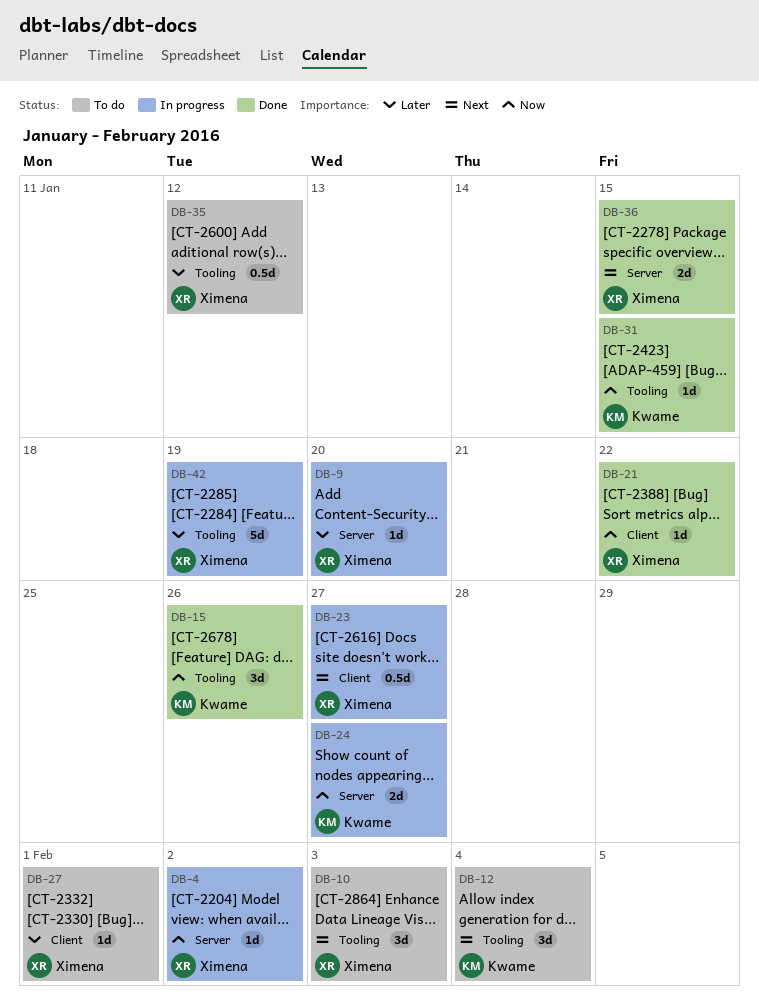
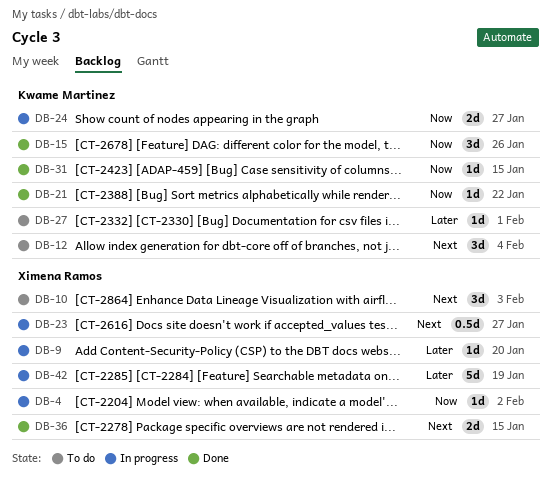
DB-21, owner: Ximena Ramos -> Kwame Martinez
DB-27, owner: Ximena Ramos -> Kwame Martinez
DB-35: present -> none

